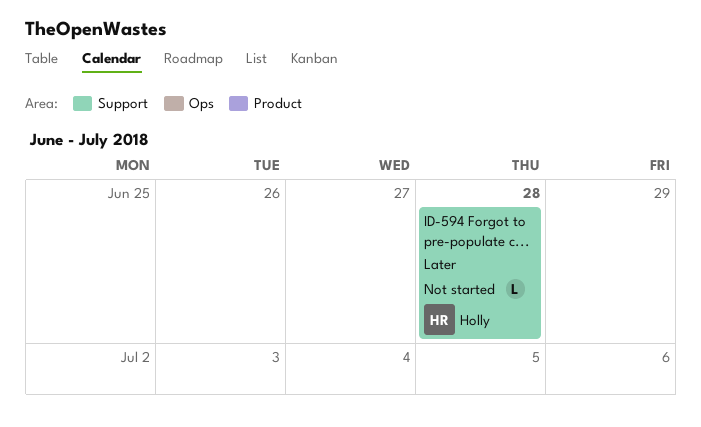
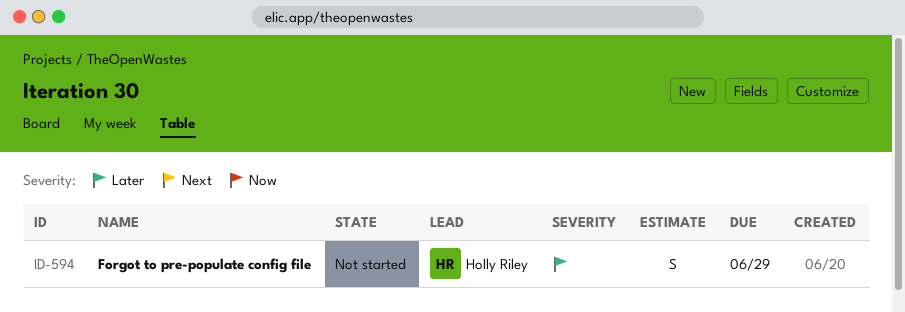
ID-594, estimate: L -> S
ID-594, due: Jun 28 -> Jun 29

